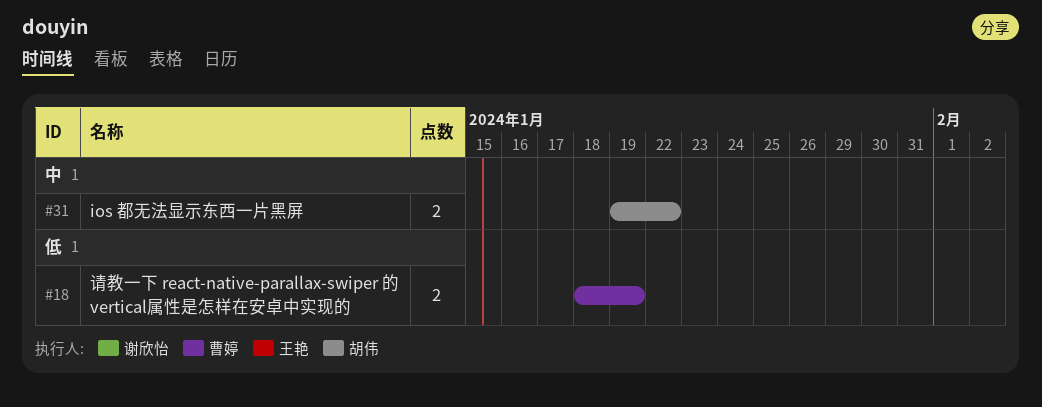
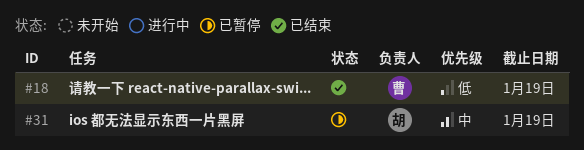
#31, due: Jan 22 -> Jan 19

